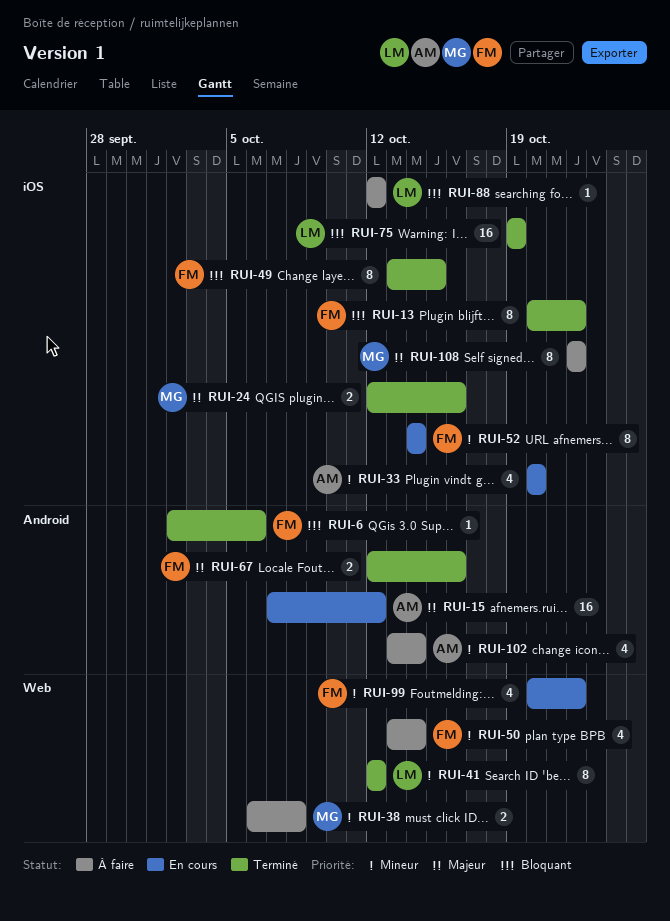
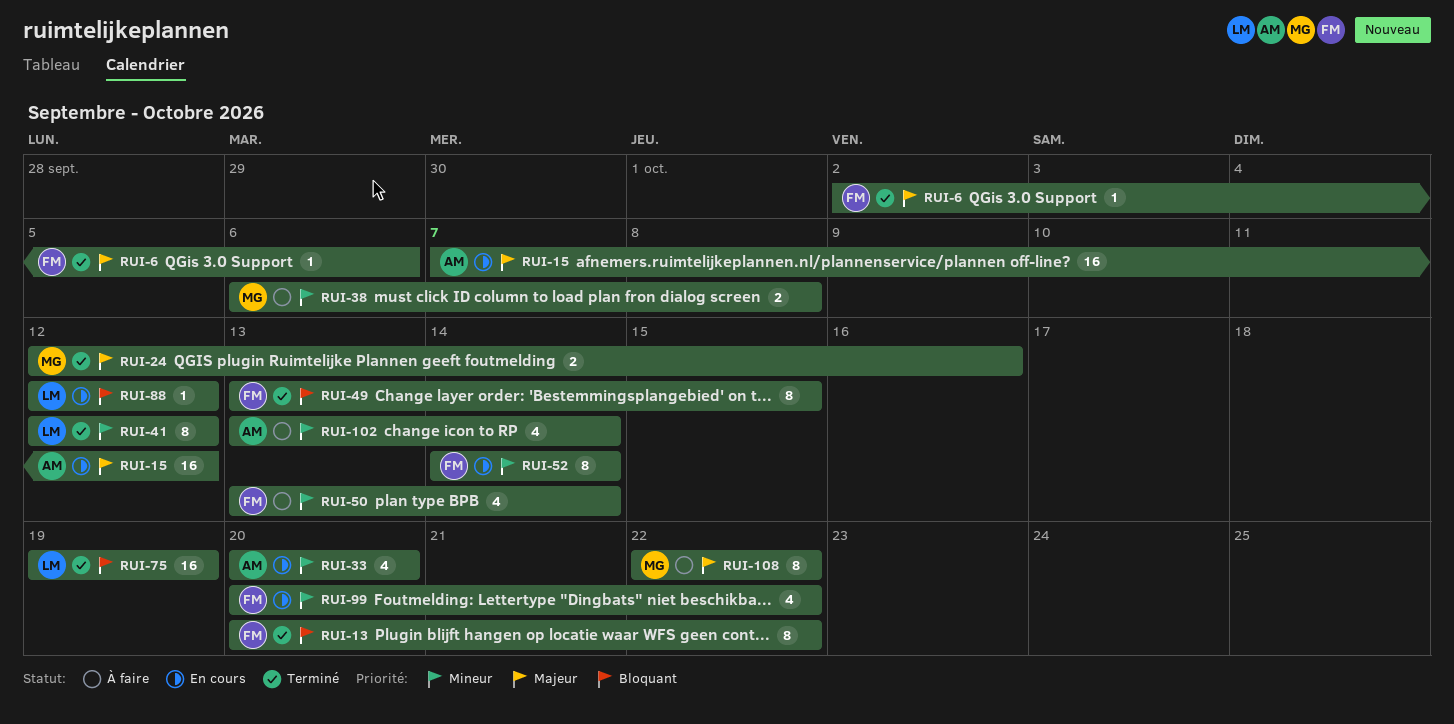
RUI-6, priority: Bloquant -> Majeur
RUI-67: present -> none
RUI-88, status: À faire -> En cours

